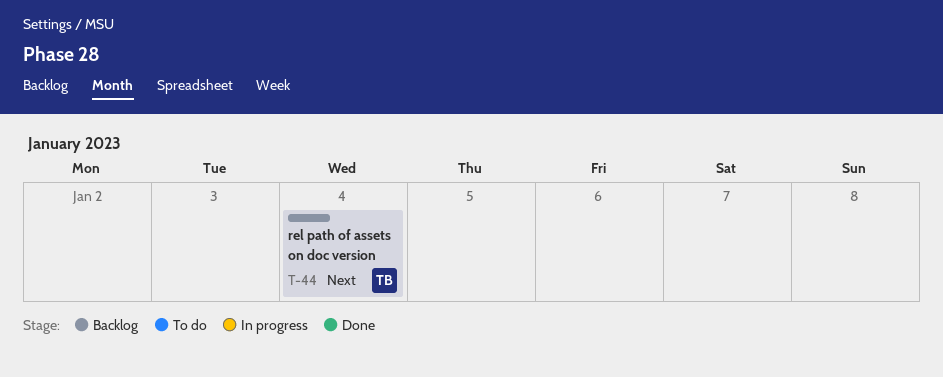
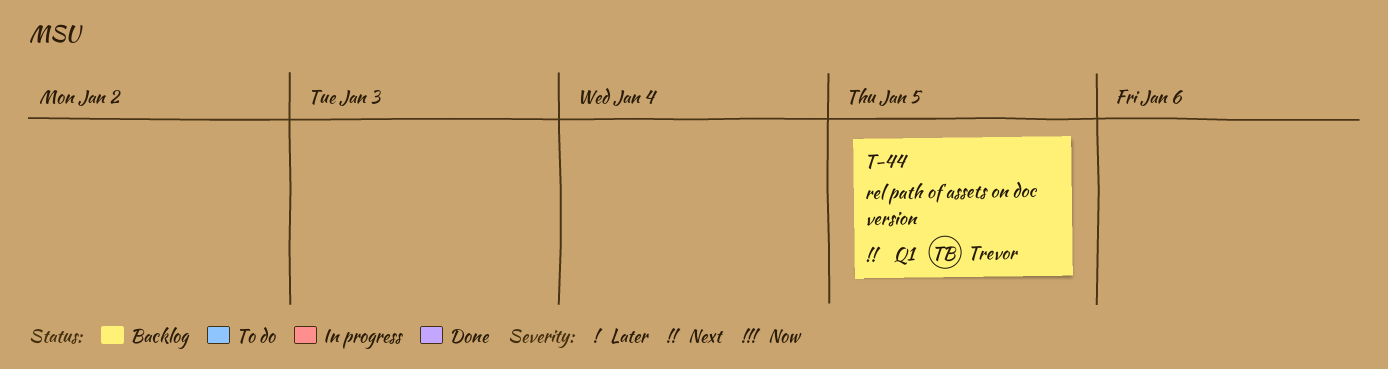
T-44, due: Jan 4 -> Jan 5

